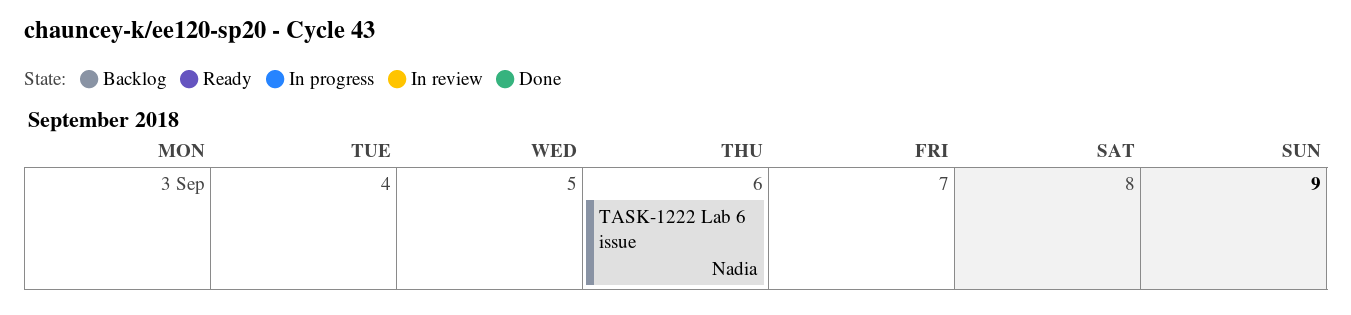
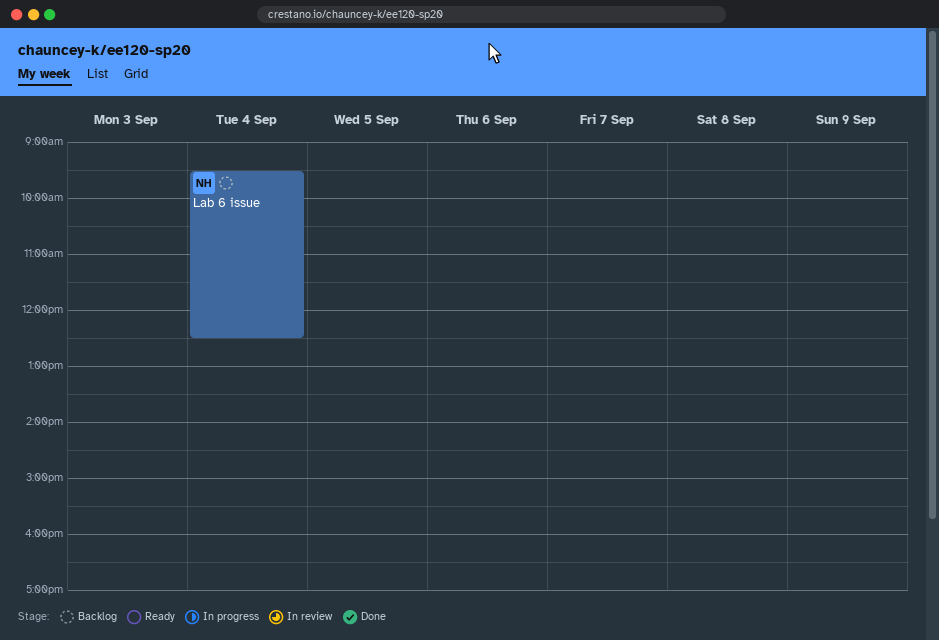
Lab 6 issue, day: Sep 6 -> Sep 4

